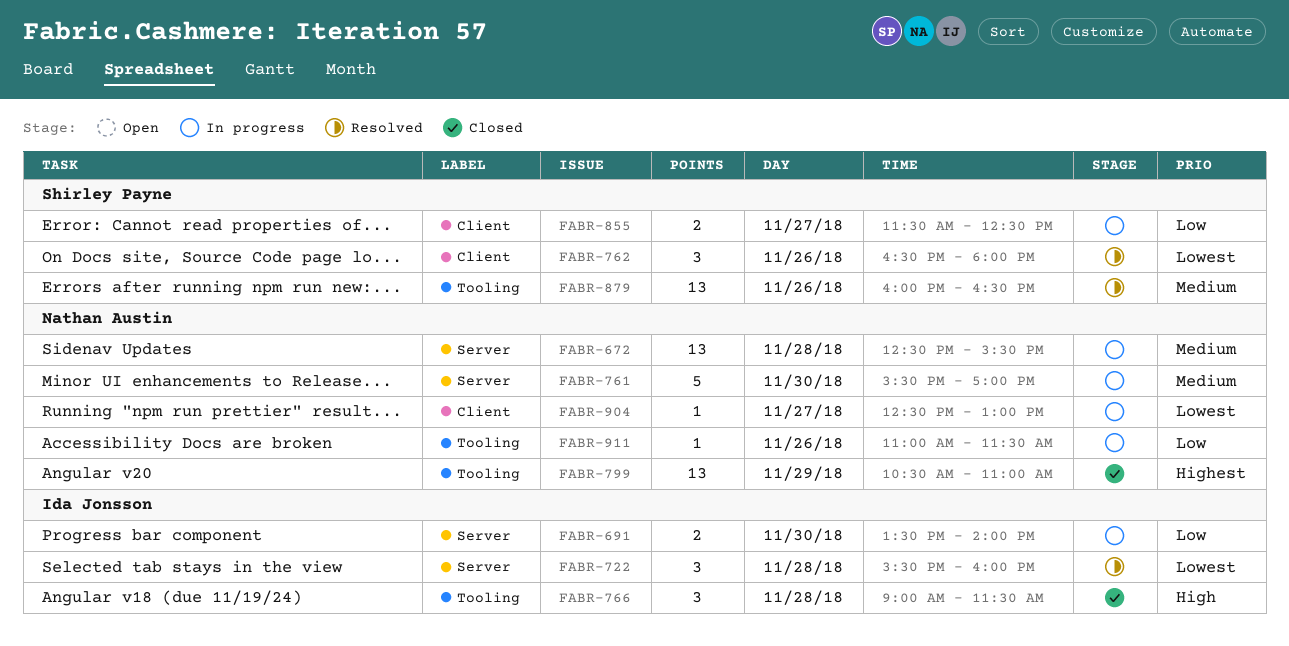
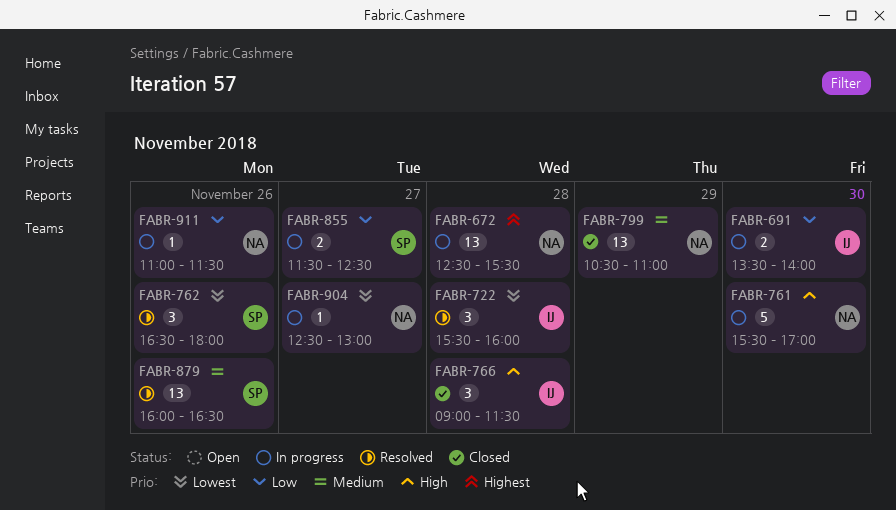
FABR-672, priority: Medium -> Highest
FABR-761, priority: Medium -> High
FABR-799, priority: Highest -> Medium

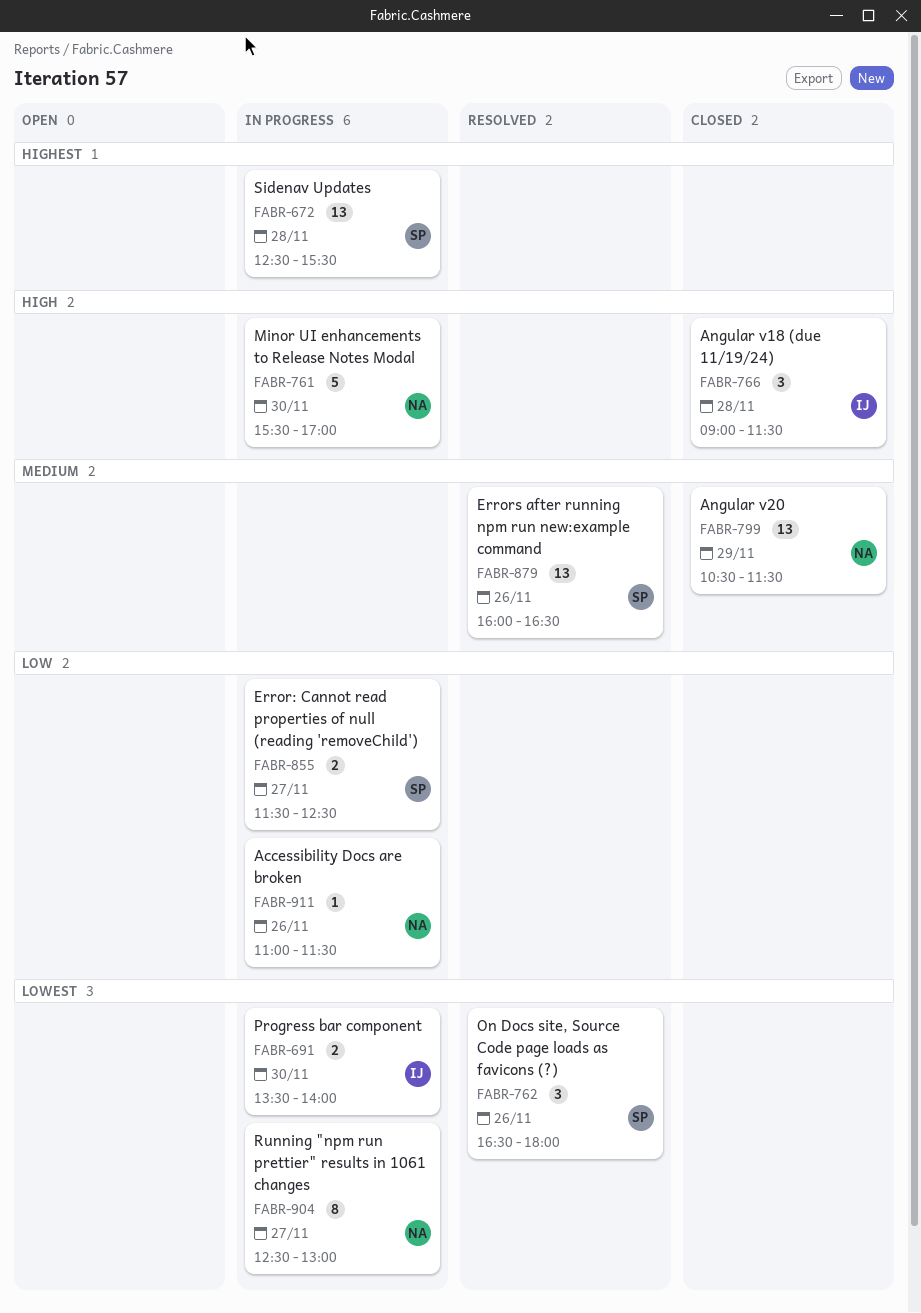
FABR-672, owner: NA -> SP
FABR-691, priority: Low -> Lowest
FABR-722: present -> none
FABR-799, ends: 11:00 -> 11:30
FABR-904, estimate: 1 -> 8

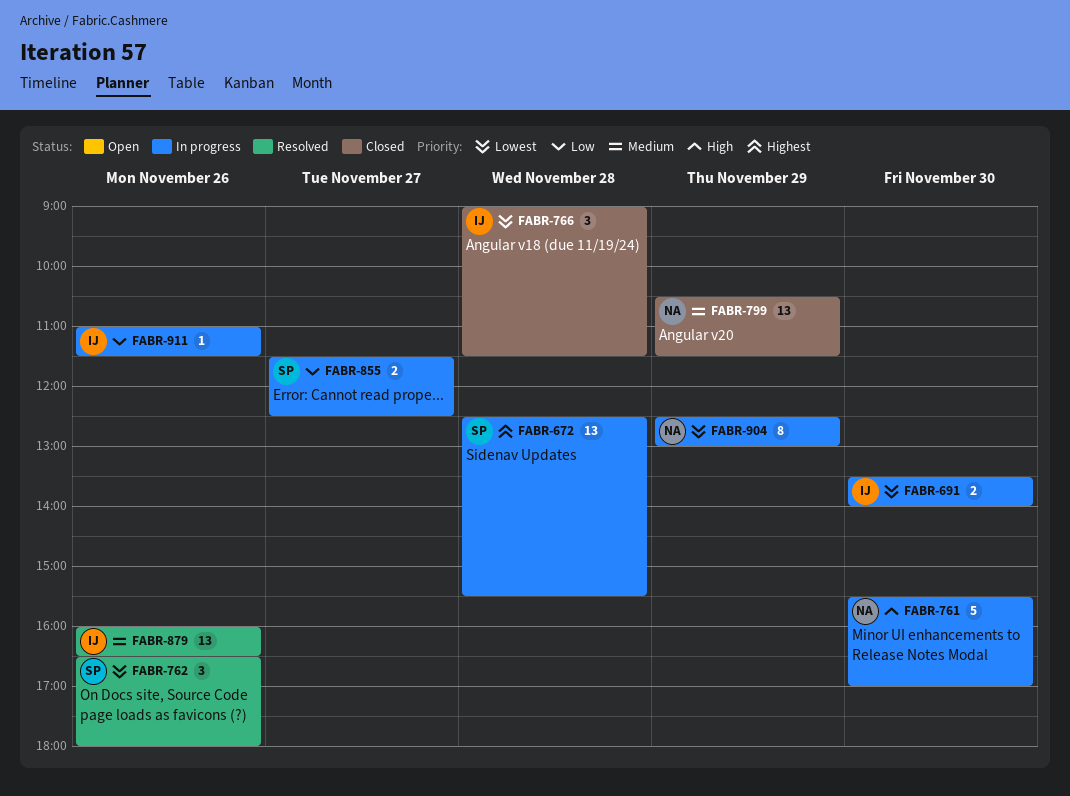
FABR-766, priority: High -> Lowest
FABR-879, owner: SP -> IJ
FABR-904, day: Nov 27 -> Nov 29
FABR-911, owner: NA -> IJ

